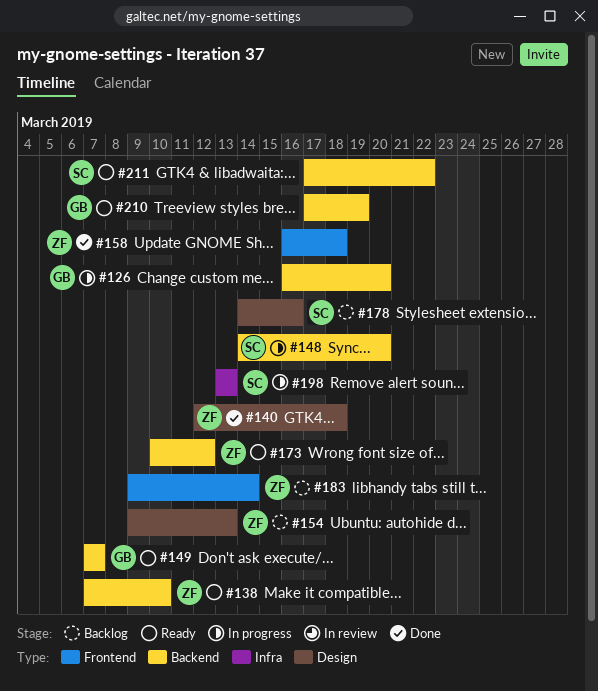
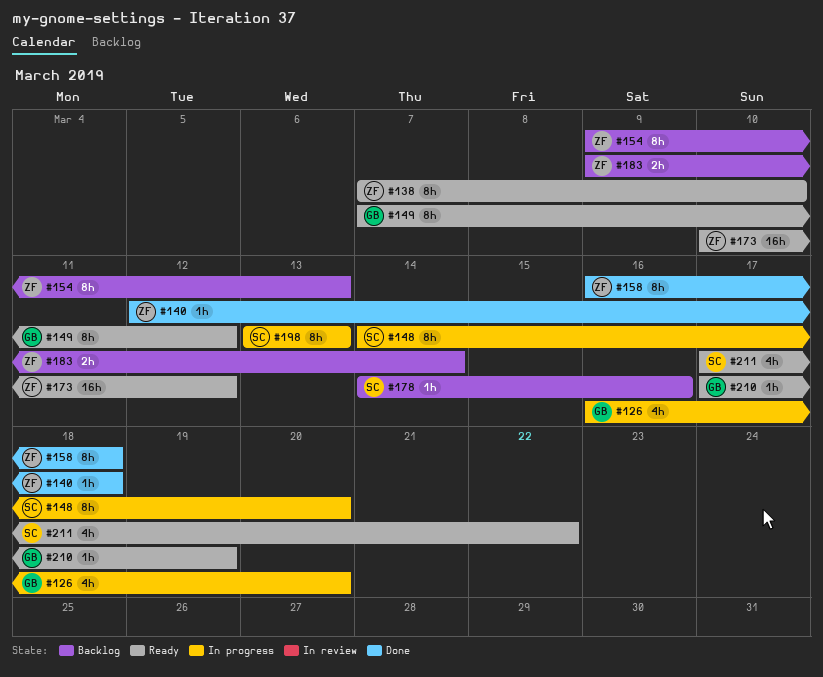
#149, due: Mar 7 -> Mar 12

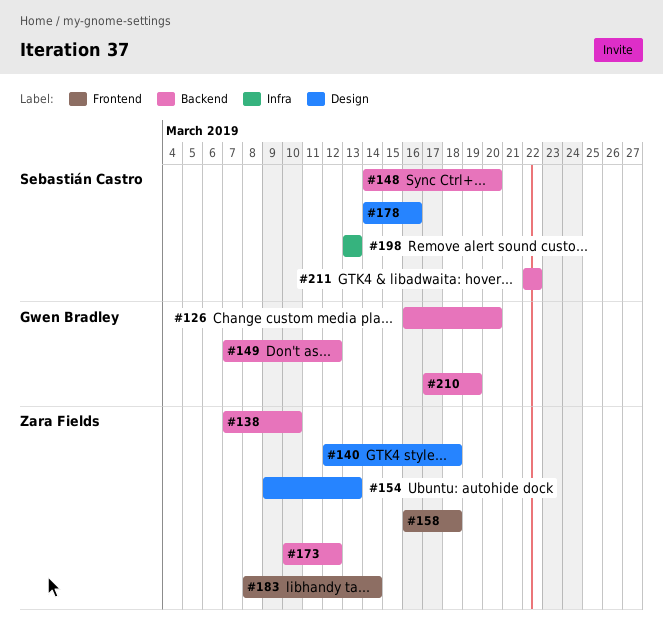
#183, start: Mar 9 -> Mar 8
#211, start: Mar 17 -> Mar 22

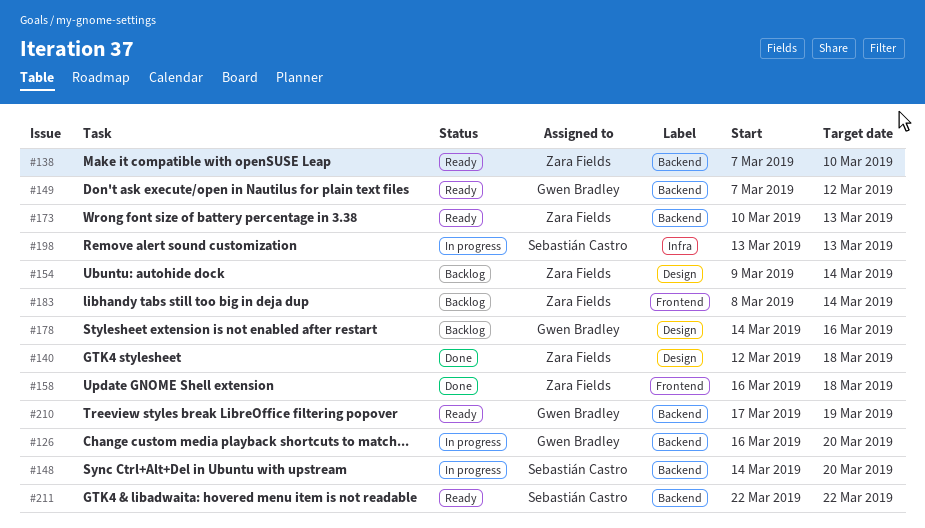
#154, due: Mar 13 -> Mar 14
#173, due: Mar 12 -> Mar 13
#178, owner: Sebastián Castro -> Gwen Bradley

